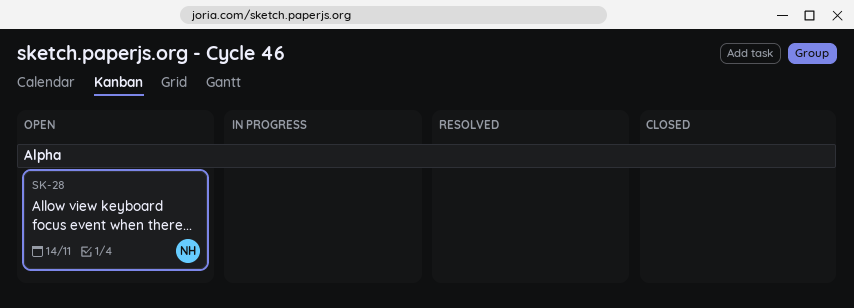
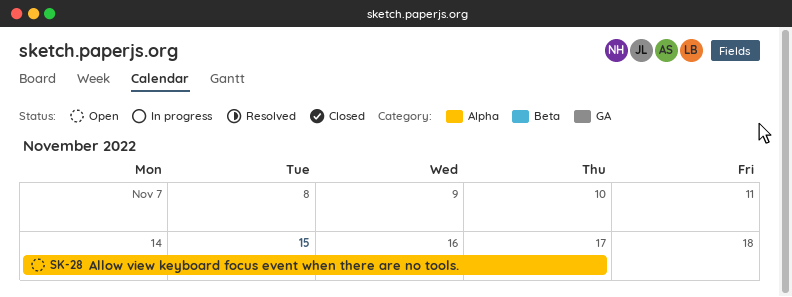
SK-28, due: Nov 14 -> Nov 17

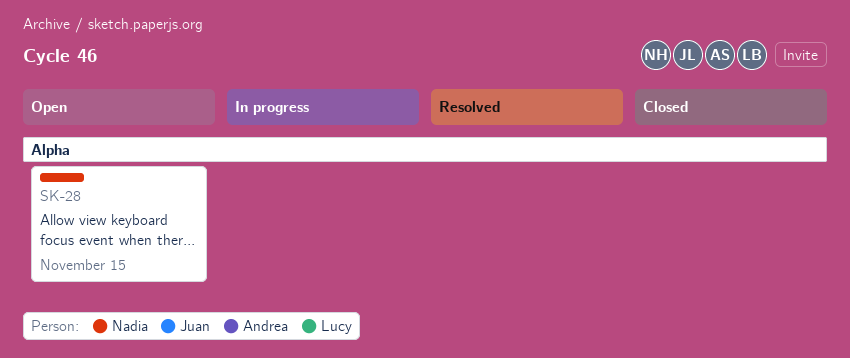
SK-28, due: Nov 17 -> Nov 15

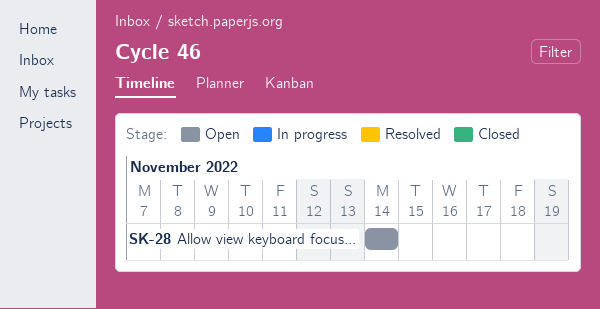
SK-28, due: Nov 15 -> Nov 14

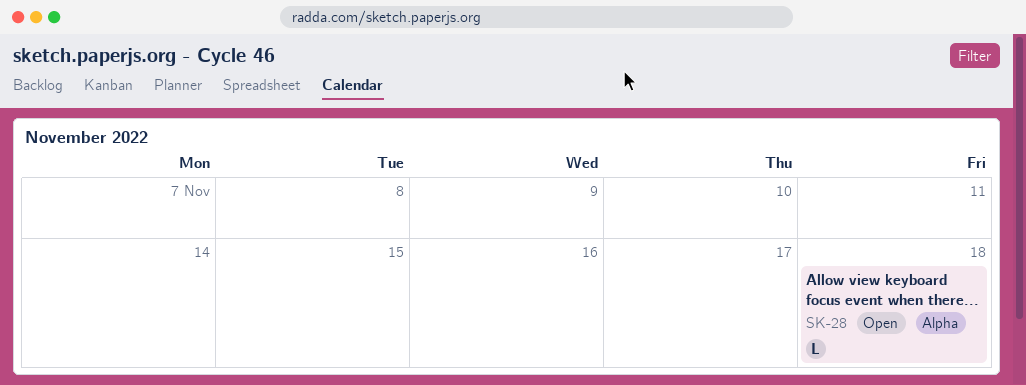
SK-28, due: Nov 14 -> Nov 18

